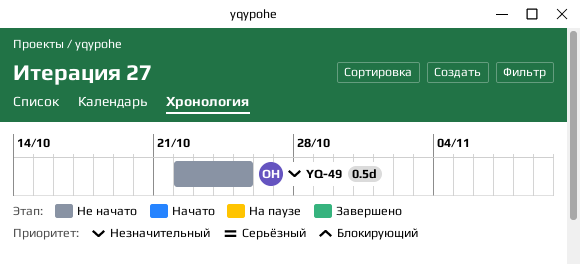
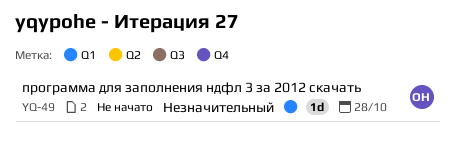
YQ-49, estimate: 0.5d -> 1d
YQ-49, due: Oct 25 -> Oct 28

